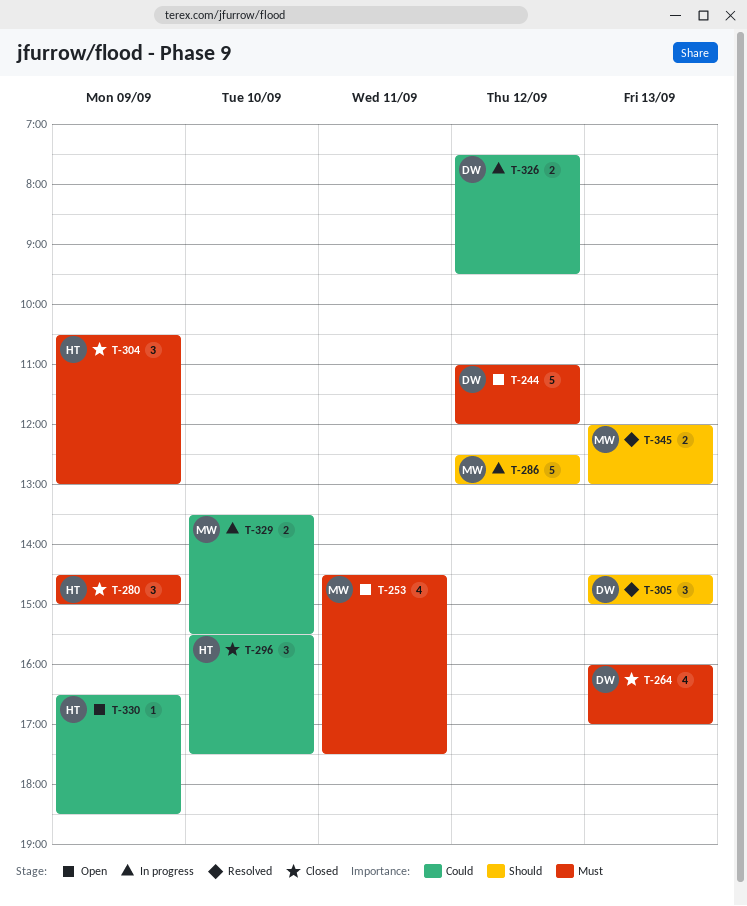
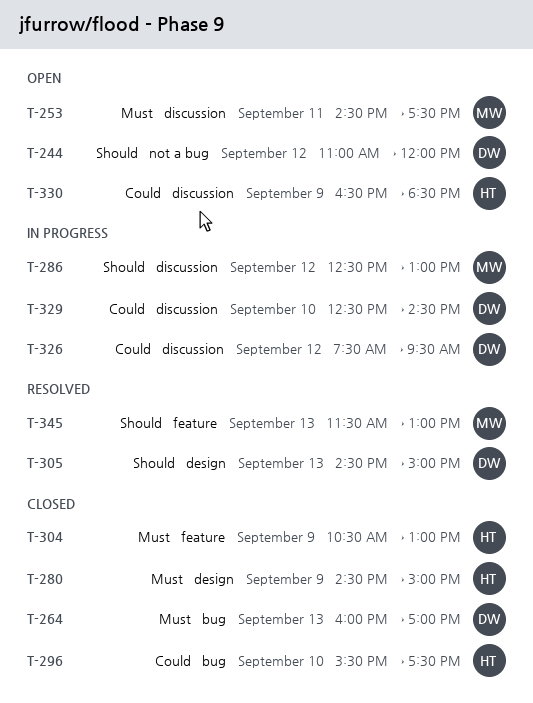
T-244, priority: Must -> Should
T-329, owner: MW -> DW
T-329, begins: 13:30 -> 12:30
T-329, ends: 15:30 -> 14:30
T-345, begins: 12:00 -> 11:30

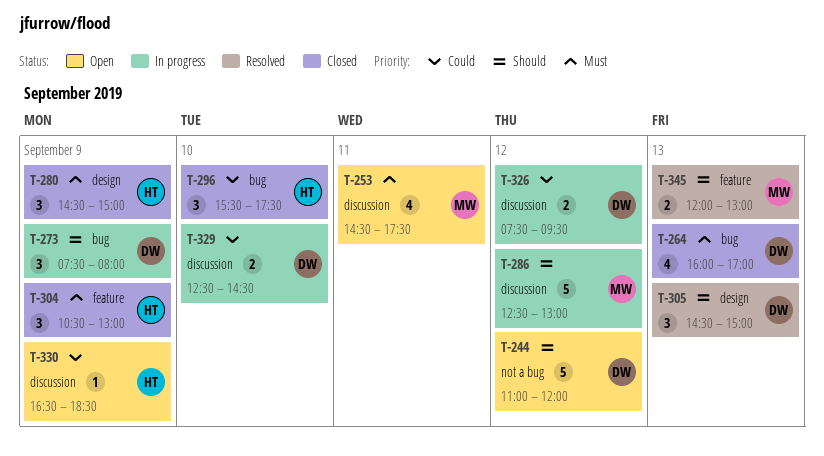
T-273: none -> present
T-345, begins: 11:30 -> 12:00

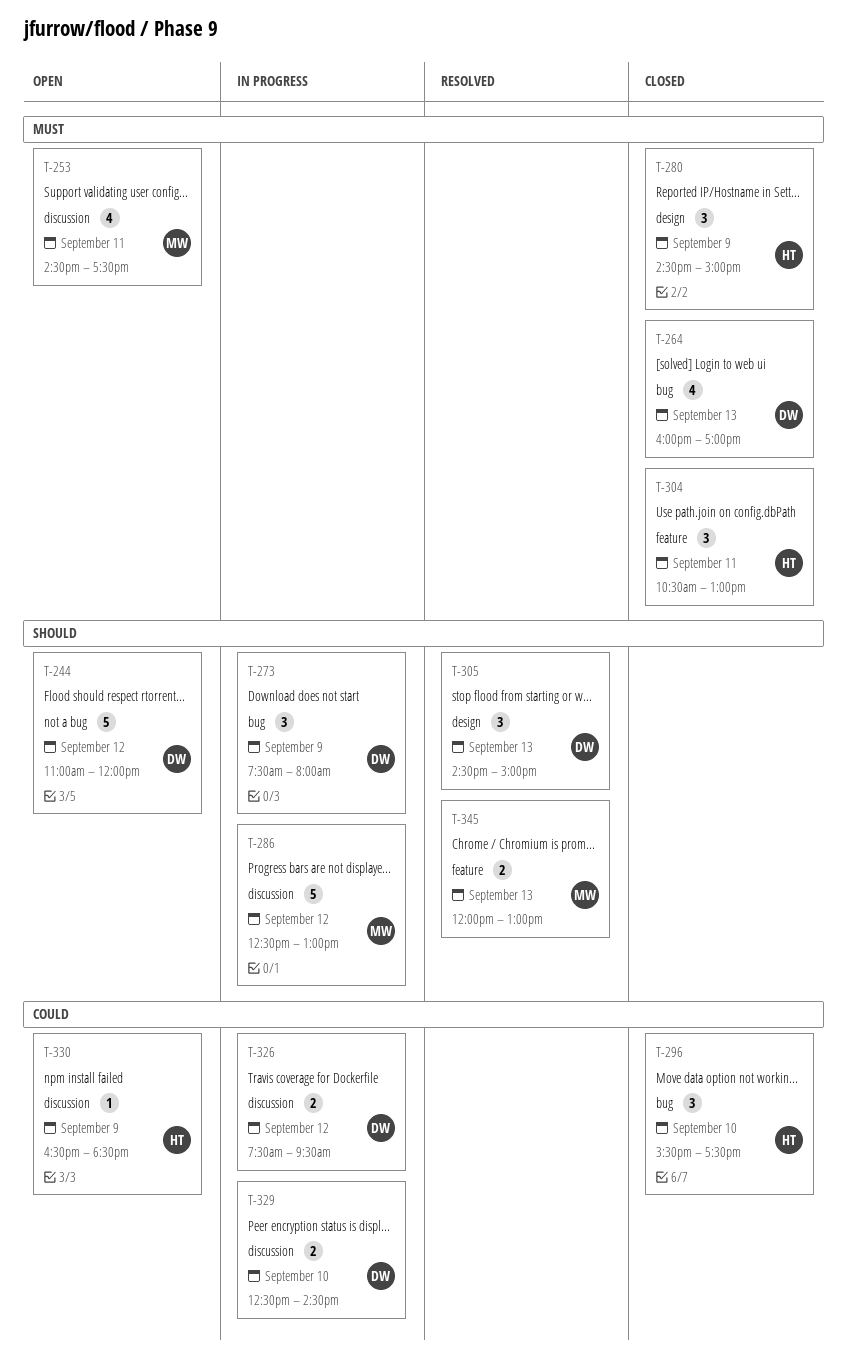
T-304, day: Sep 9 -> Sep 11

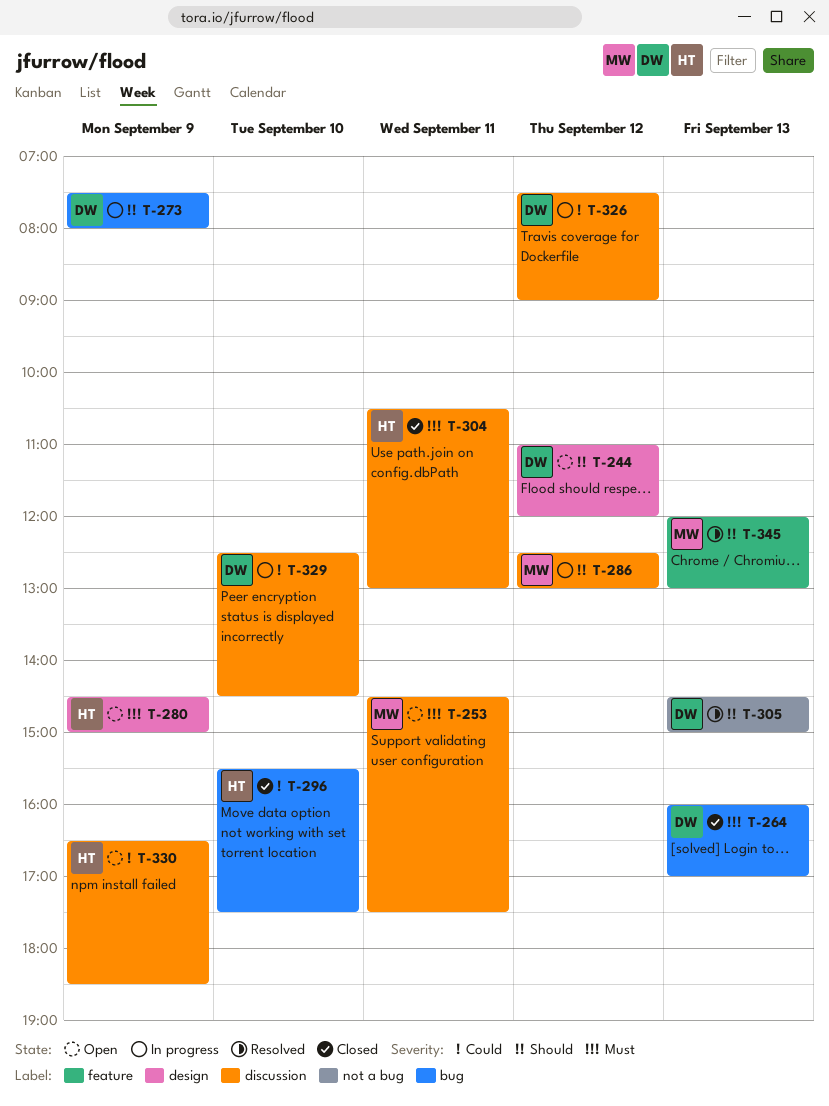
T-244, label: not a bug -> design
T-280, status: Closed -> Open
T-304, label: feature -> discussion
T-305, label: design -> not a bug
T-326, ends: 09:30 -> 09:00

